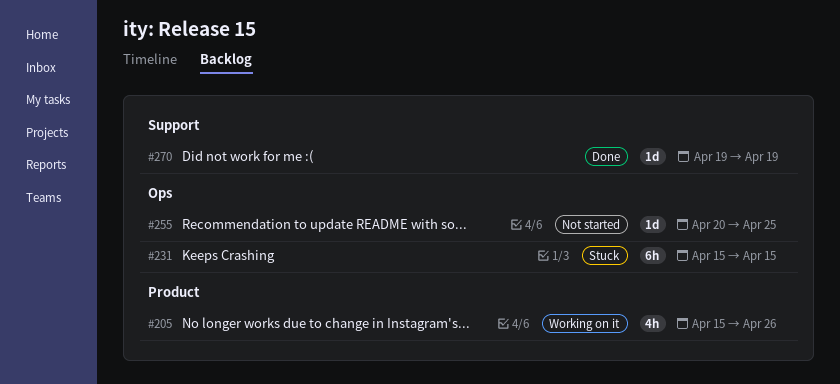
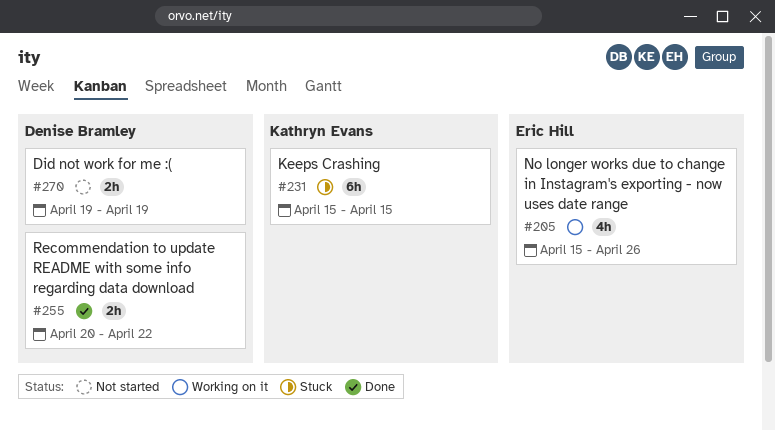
#255, status: Not started -> Done
#255, estimate: 1d -> 2h
#255, due: Apr 25 -> Apr 22
#270, status: Done -> Not started
#270, estimate: 1d -> 2h

